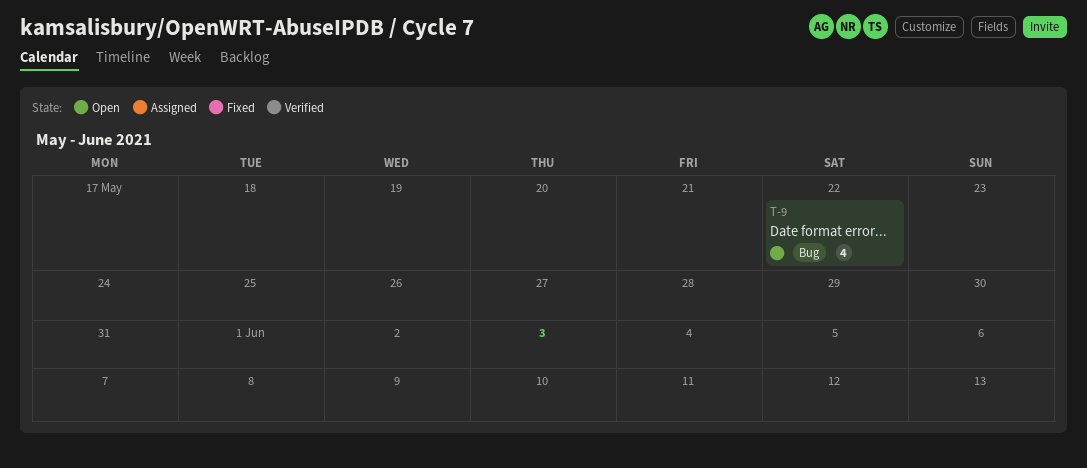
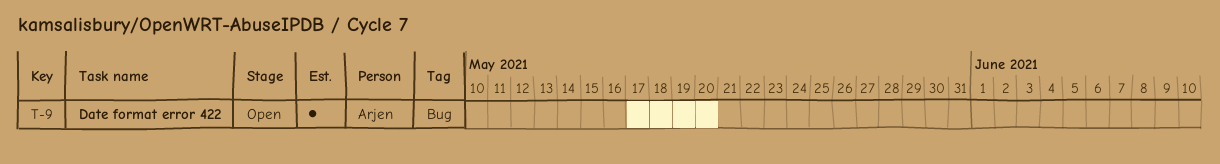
T-9, estimate: 4 -> 1
T-9, due: May 22 -> May 20

